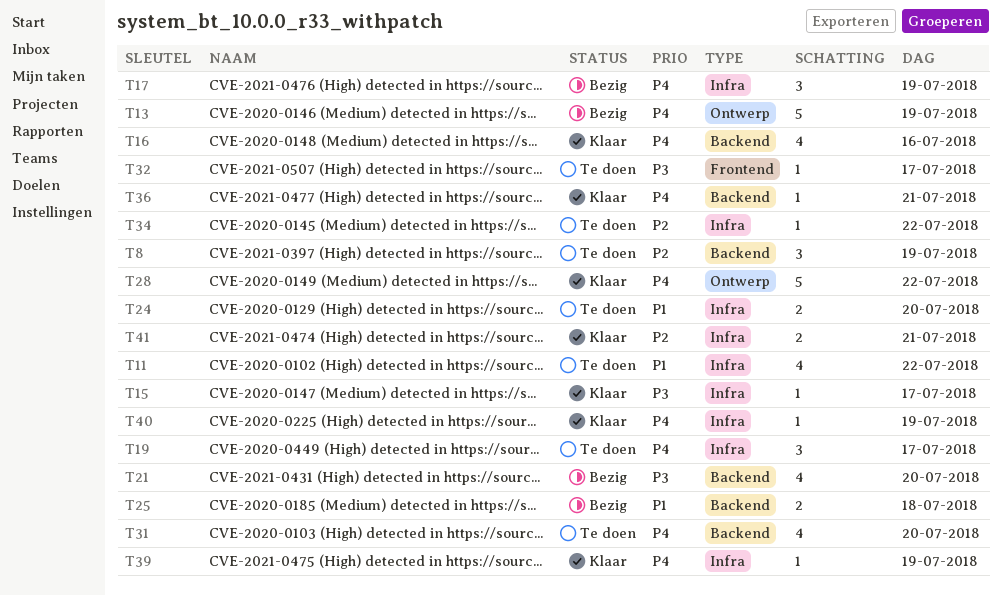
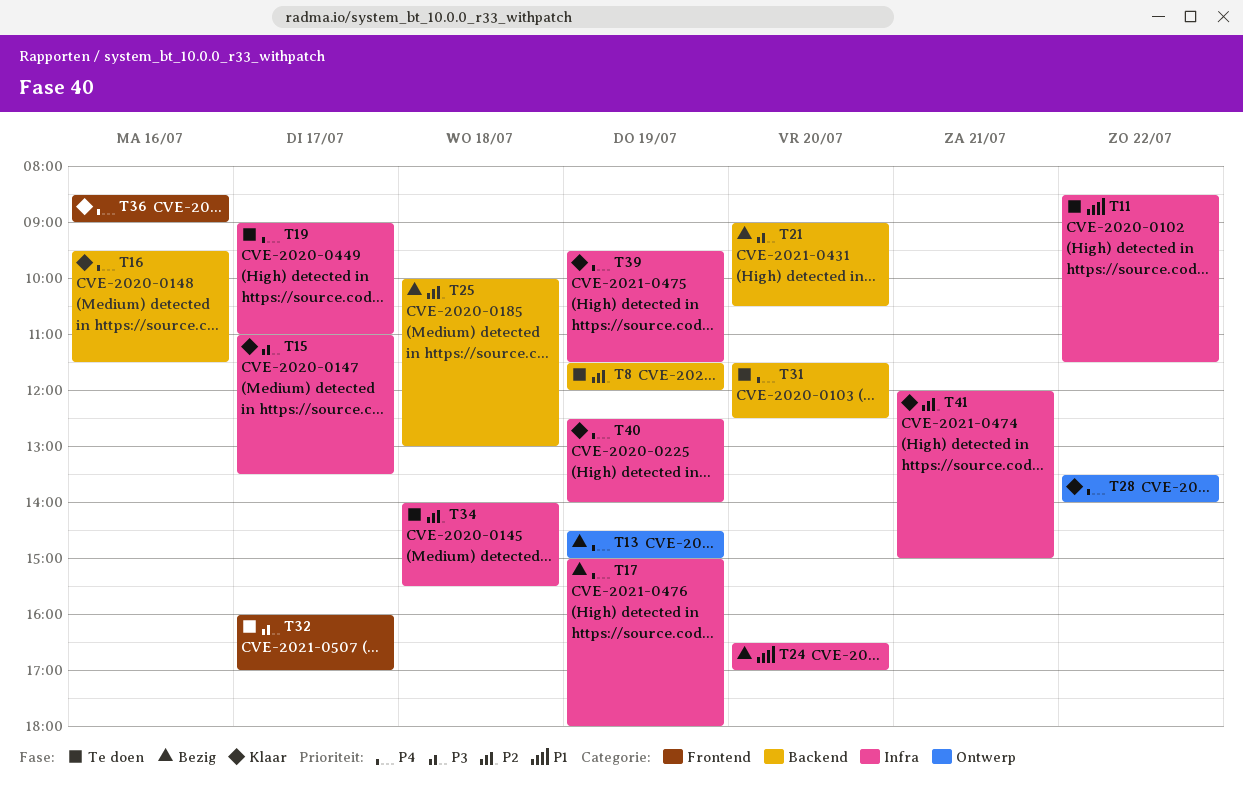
T24, status: Te doen -> Bezig
T25, priority: P1 -> P2
T34, day: Jul 22 -> Jul 18
T36, label: Backend -> Frontend
T36, day: Jul 21 -> Jul 16

